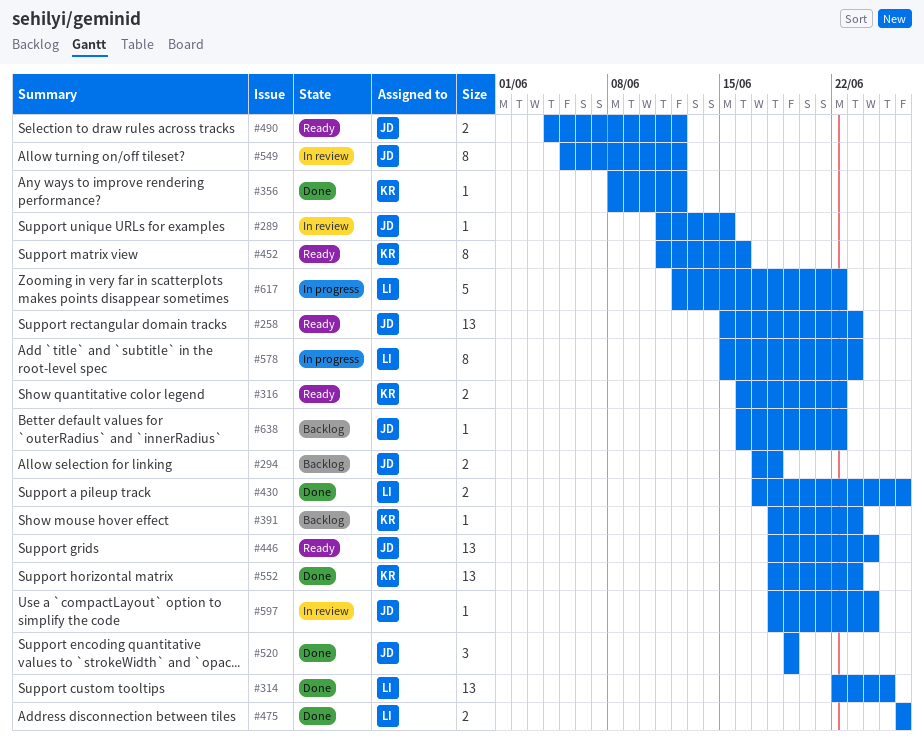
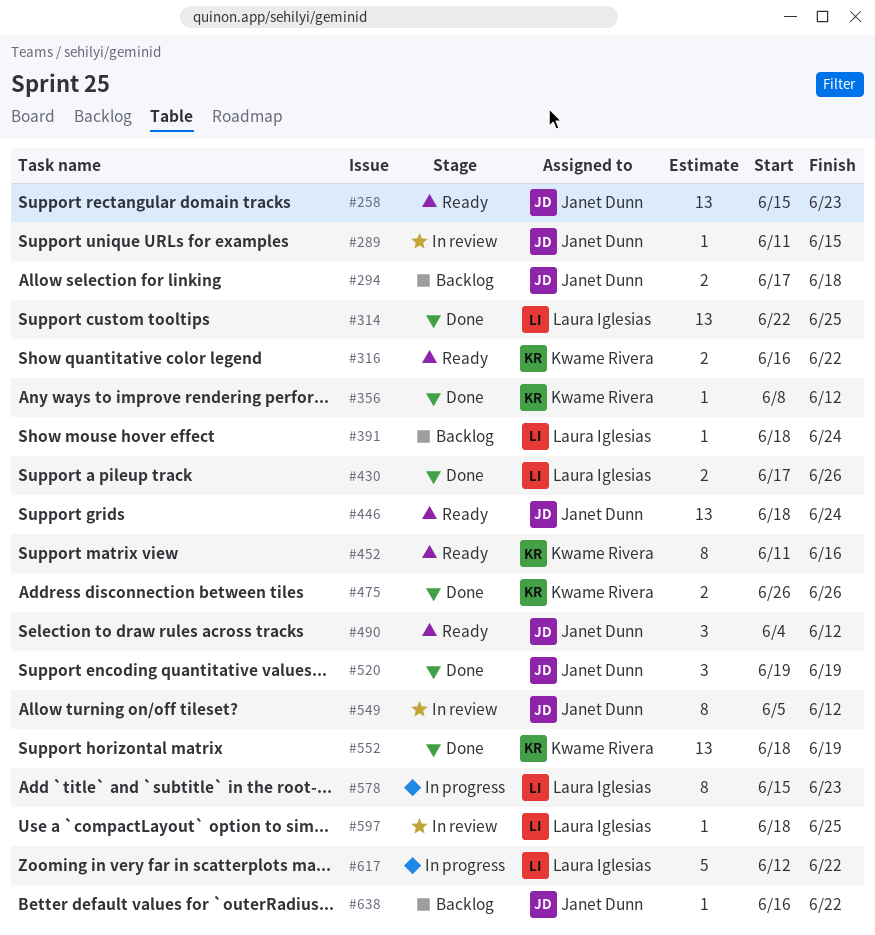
#391, owner: Kwame Rivera -> Laura Iglesias
#391, due: Jun 23 -> Jun 24
#475, owner: Laura Iglesias -> Kwame Rivera
#490, estimate: 2 -> 3
#552, due: Jun 23 -> Jun 19
#597, owner: Janet Dunn -> Laura Iglesias
#597, due: Jun 24 -> Jun 25

